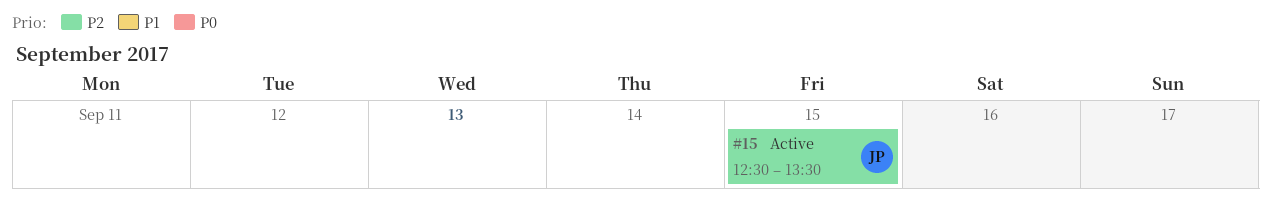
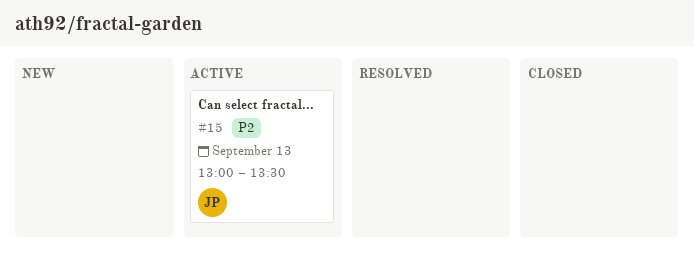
#15, day: Sep 15 -> Sep 13
#15, begins: 12:30 -> 13:00

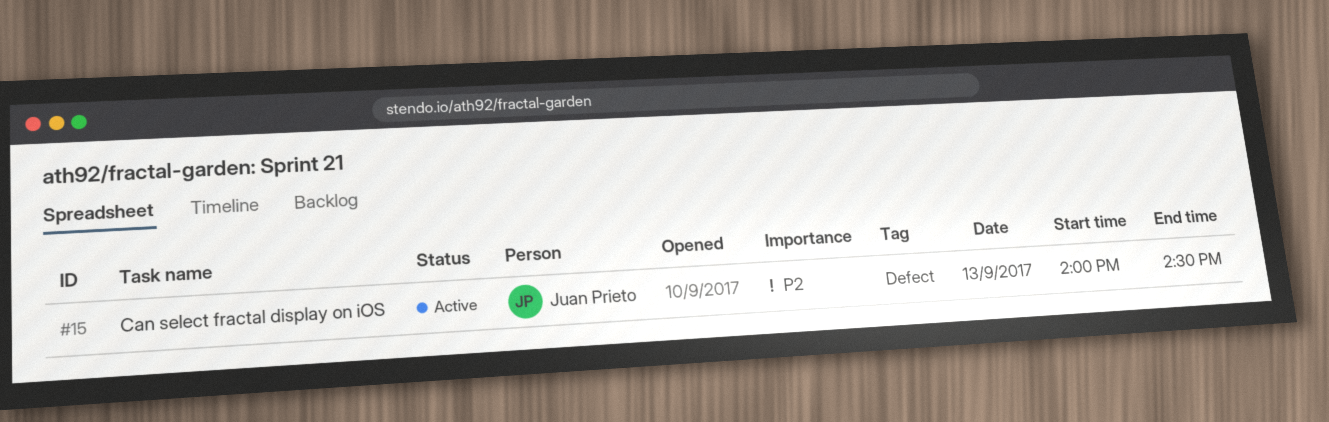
#15, begins: 13:00 -> 14:00
#15, ends: 13:30 -> 14:30

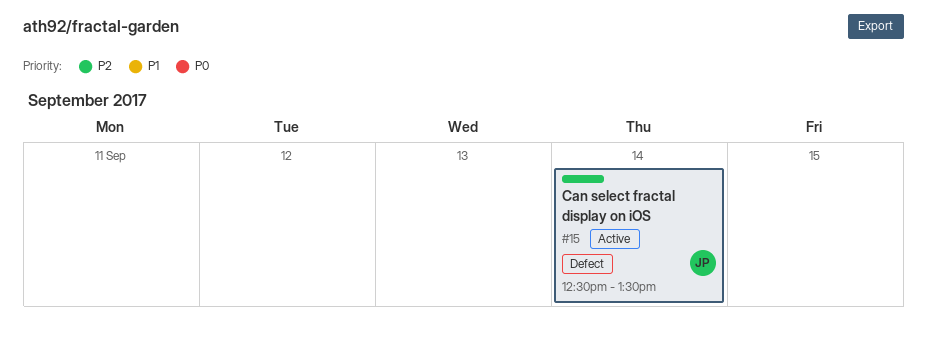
#15, day: Sep 13 -> Sep 14
#15, begins: 14:00 -> 12:30
#15, ends: 14:30 -> 13:30

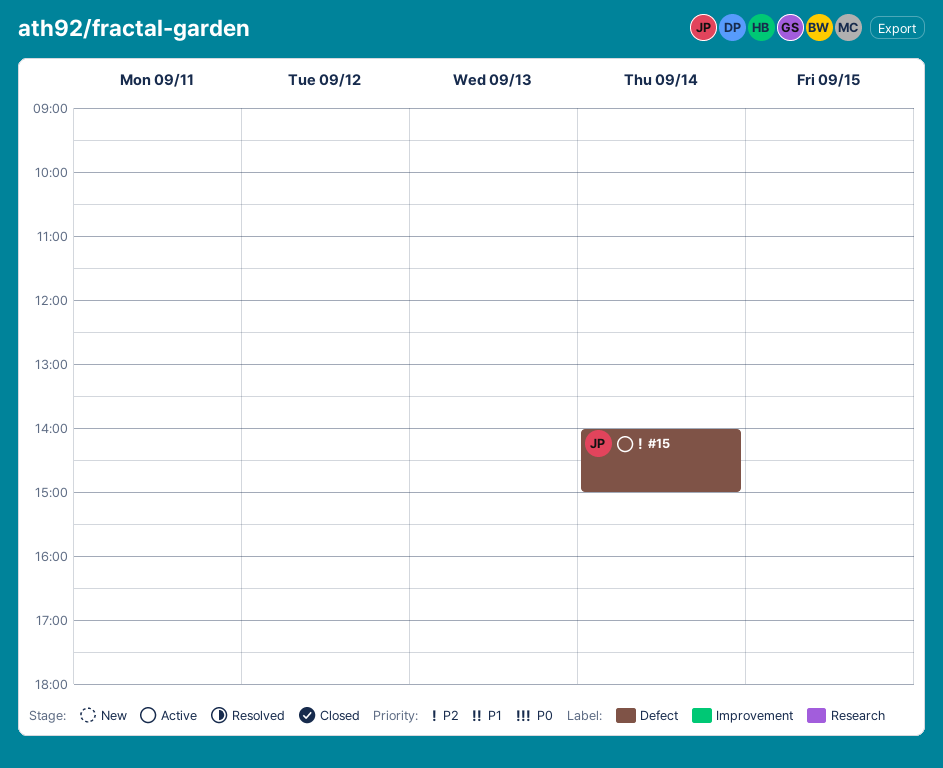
#15, begins: 12:30 -> 14:00
#15, ends: 13:30 -> 15:00

